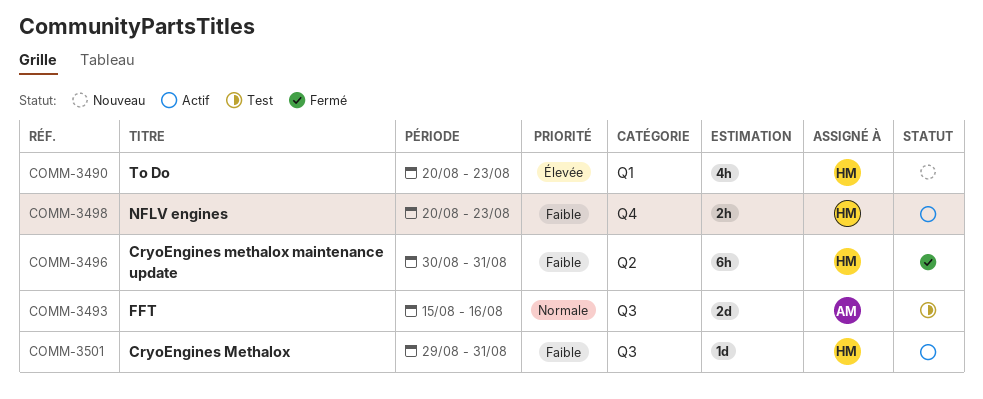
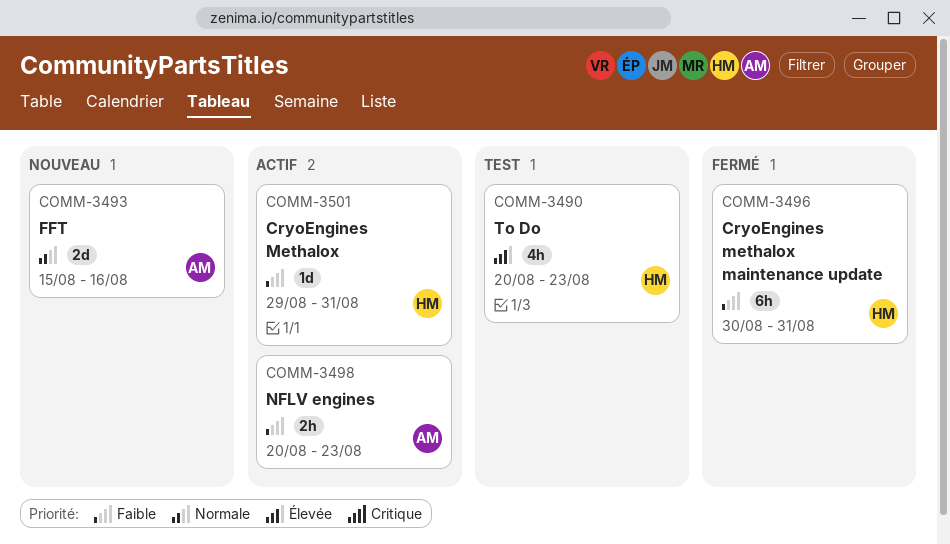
COMM-3490, status: Nouveau -> Test
COMM-3493, status: Test -> Nouveau
COMM-3498, owner: HM -> AM

